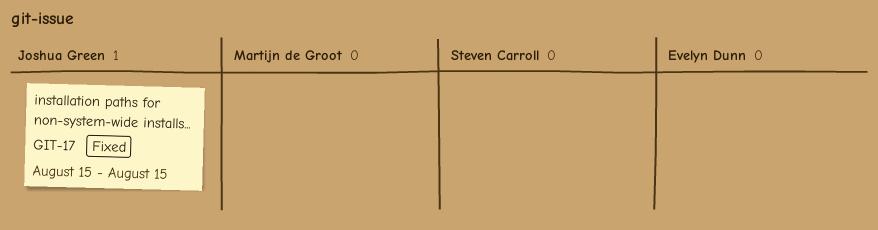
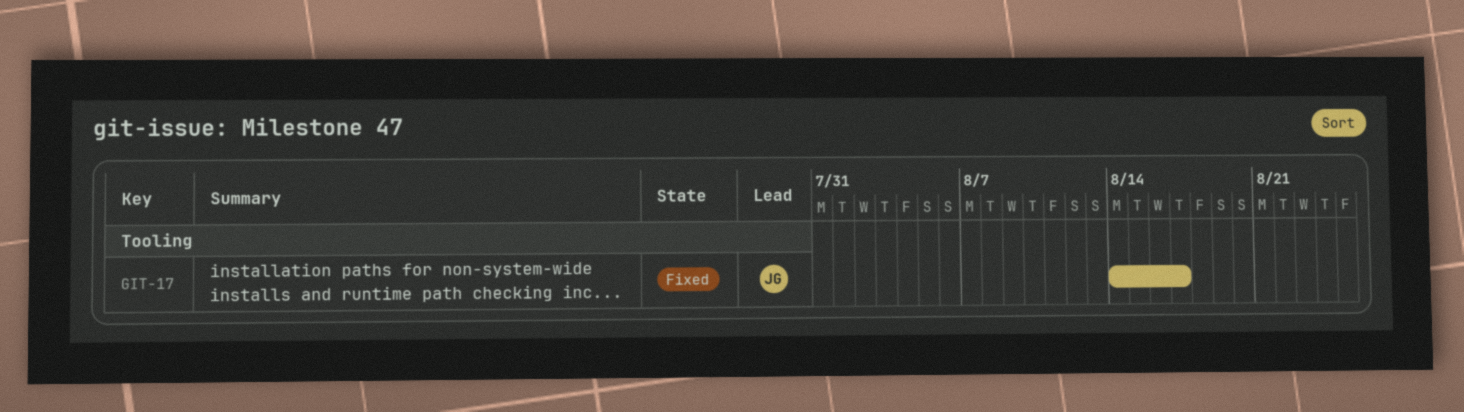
GIT-17, start: Aug 15 -> Aug 14
GIT-17, due: Aug 15 -> Aug 17

